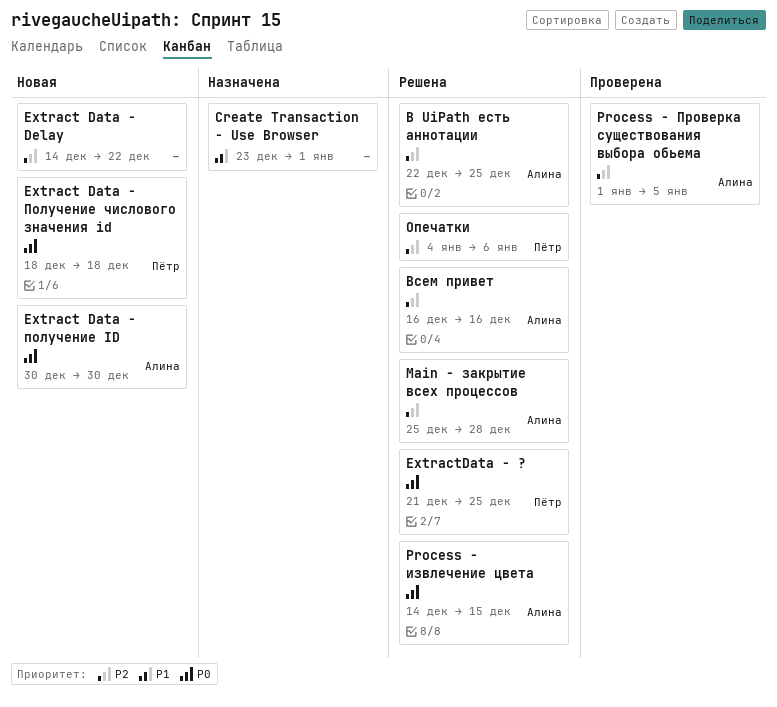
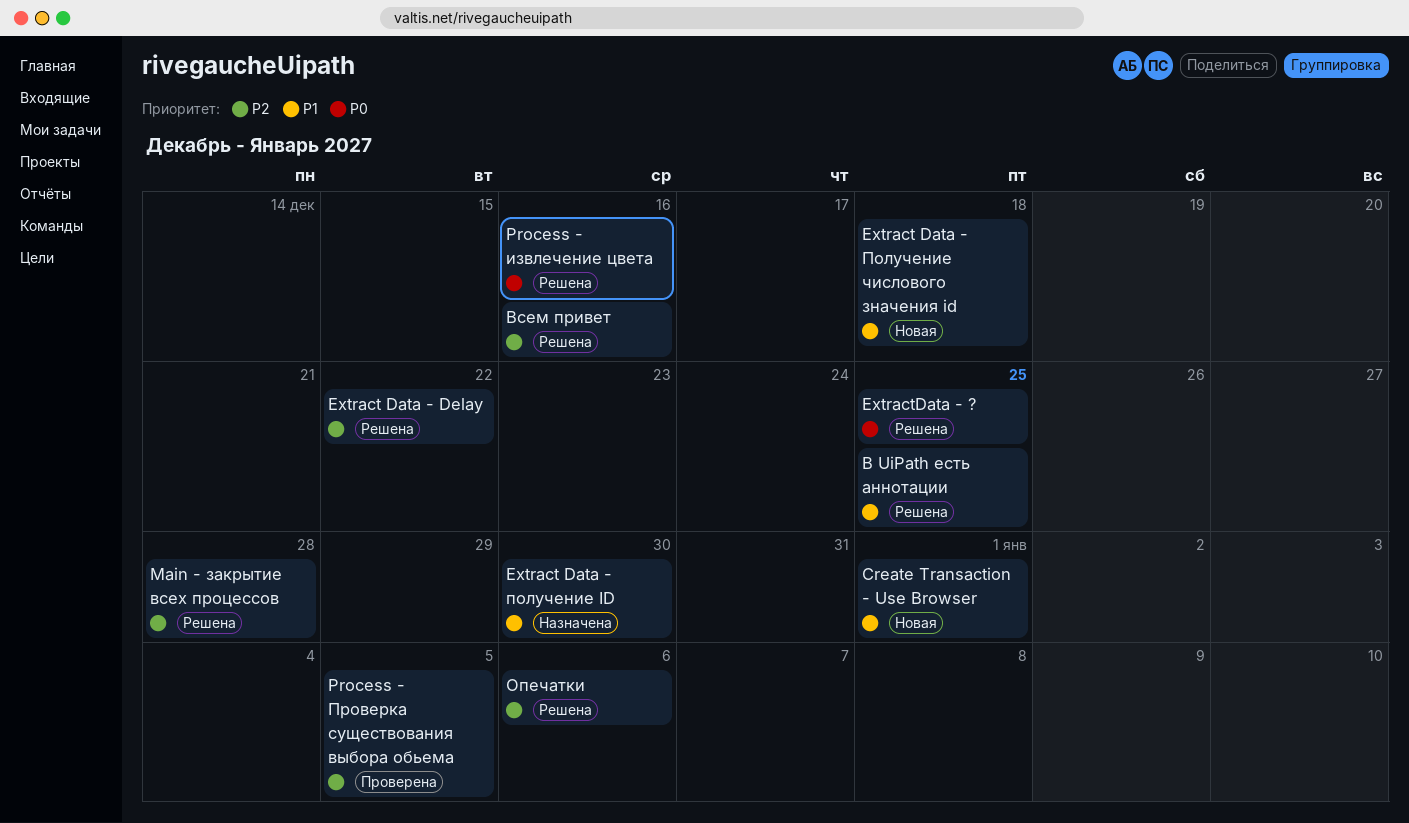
Create Transaction - Use Browser, status: Назначена -> Новая
Extract Data - Delay, status: Новая -> Решена
Extract Data - получение ID, status: Новая -> Назначена
Extract Data - получение ID, priority: P0 -> P1
Extract Data - Получение числового значения id, priority: P0 -> P1
Process - извлечение цвета, due: Dec 15 -> Dec 16
В UiPath есть аннотации, priority: P2 -> P1

